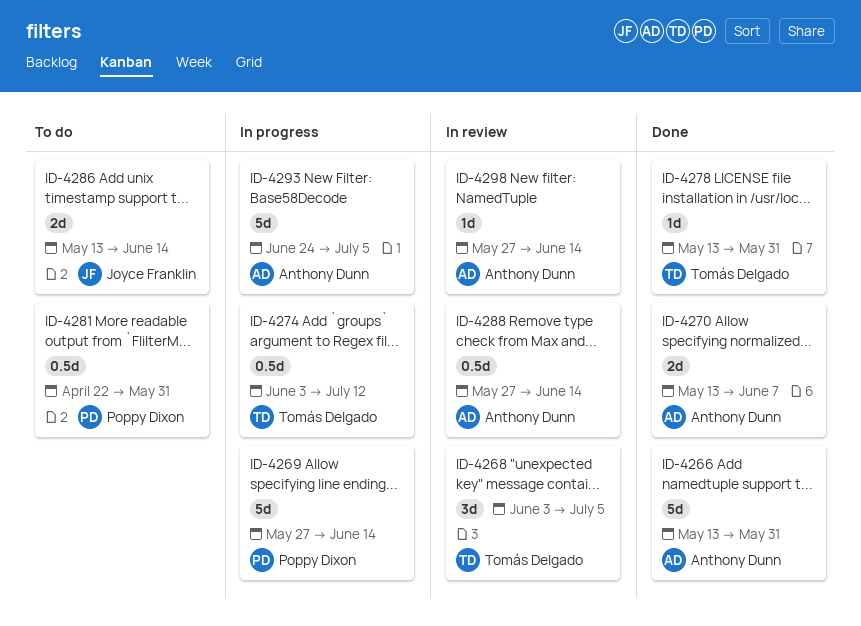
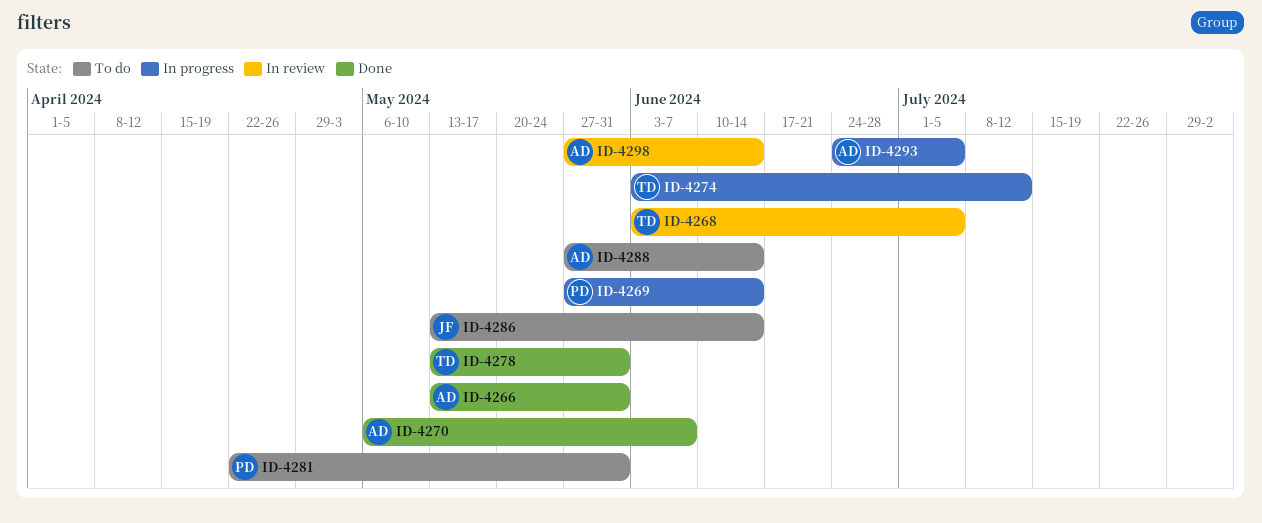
ID-4270, start: May 13 -> May 6
ID-4288, status: In review -> To do

